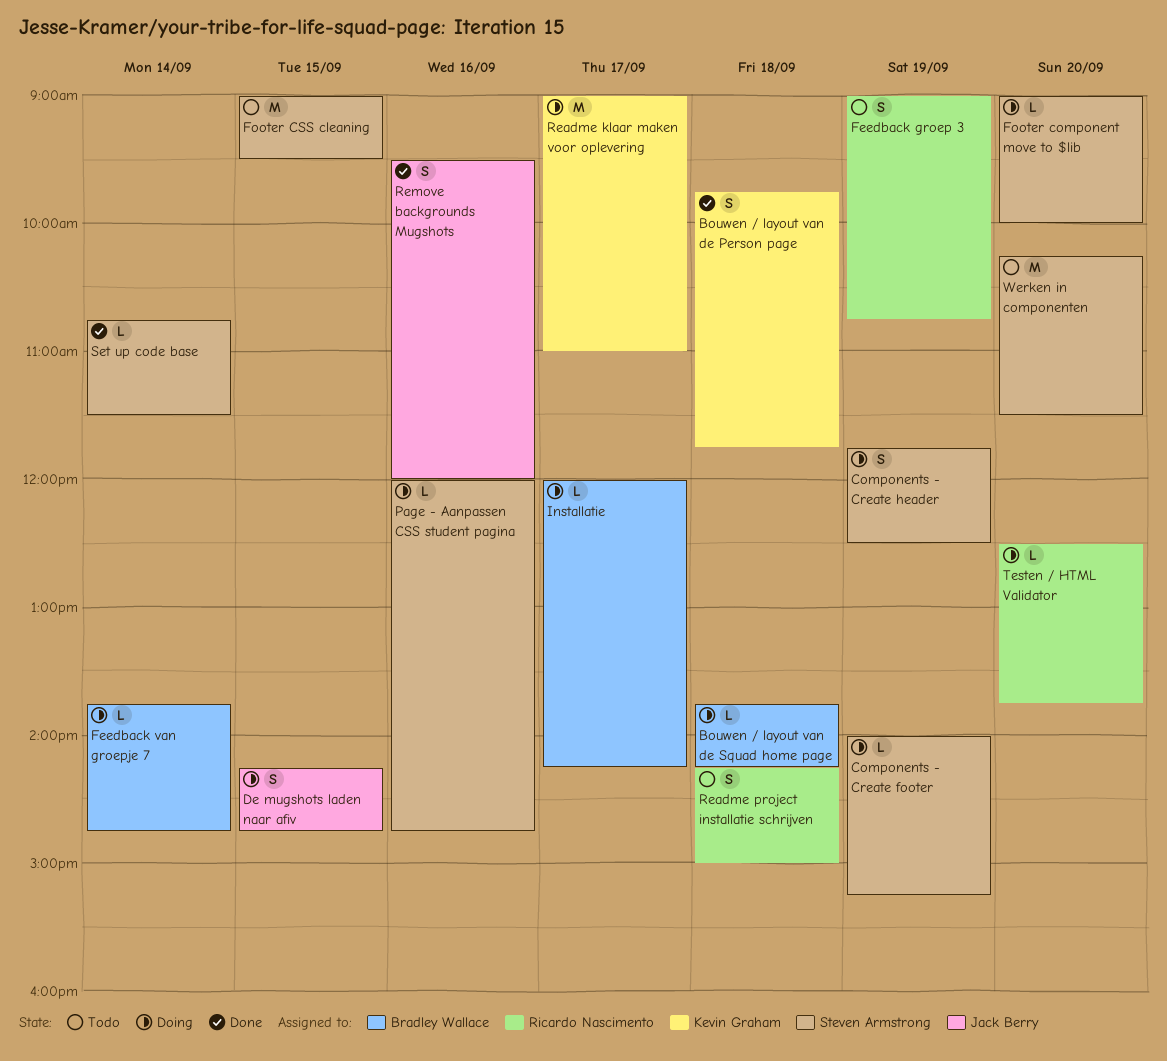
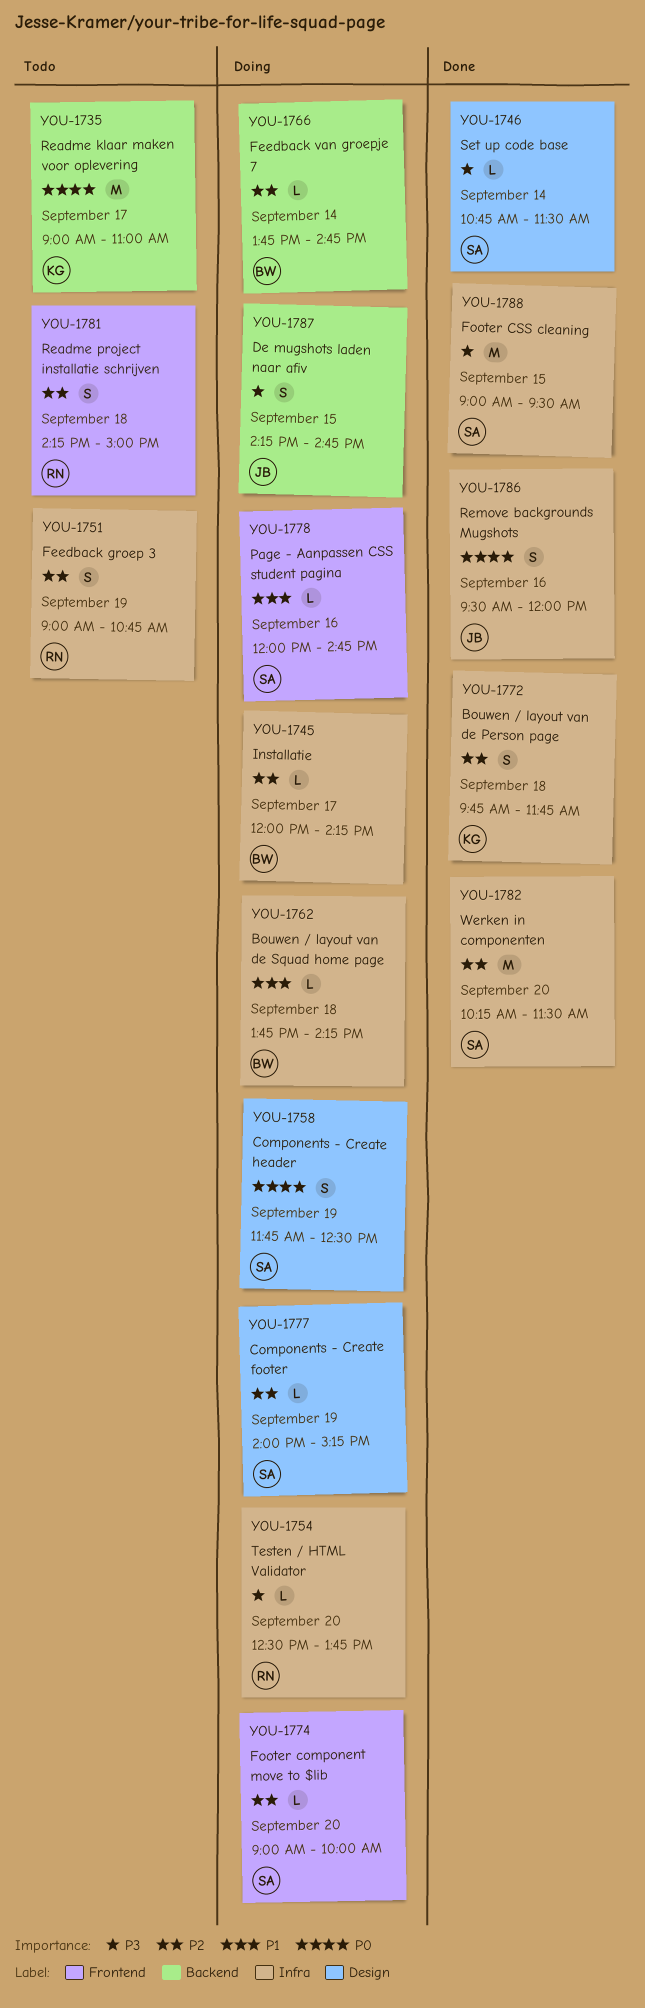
Footer CSS cleaning, status: Todo -> Done
Readme klaar maken voor oplevering, status: Doing -> Todo
Werken in componenten, status: Todo -> Done

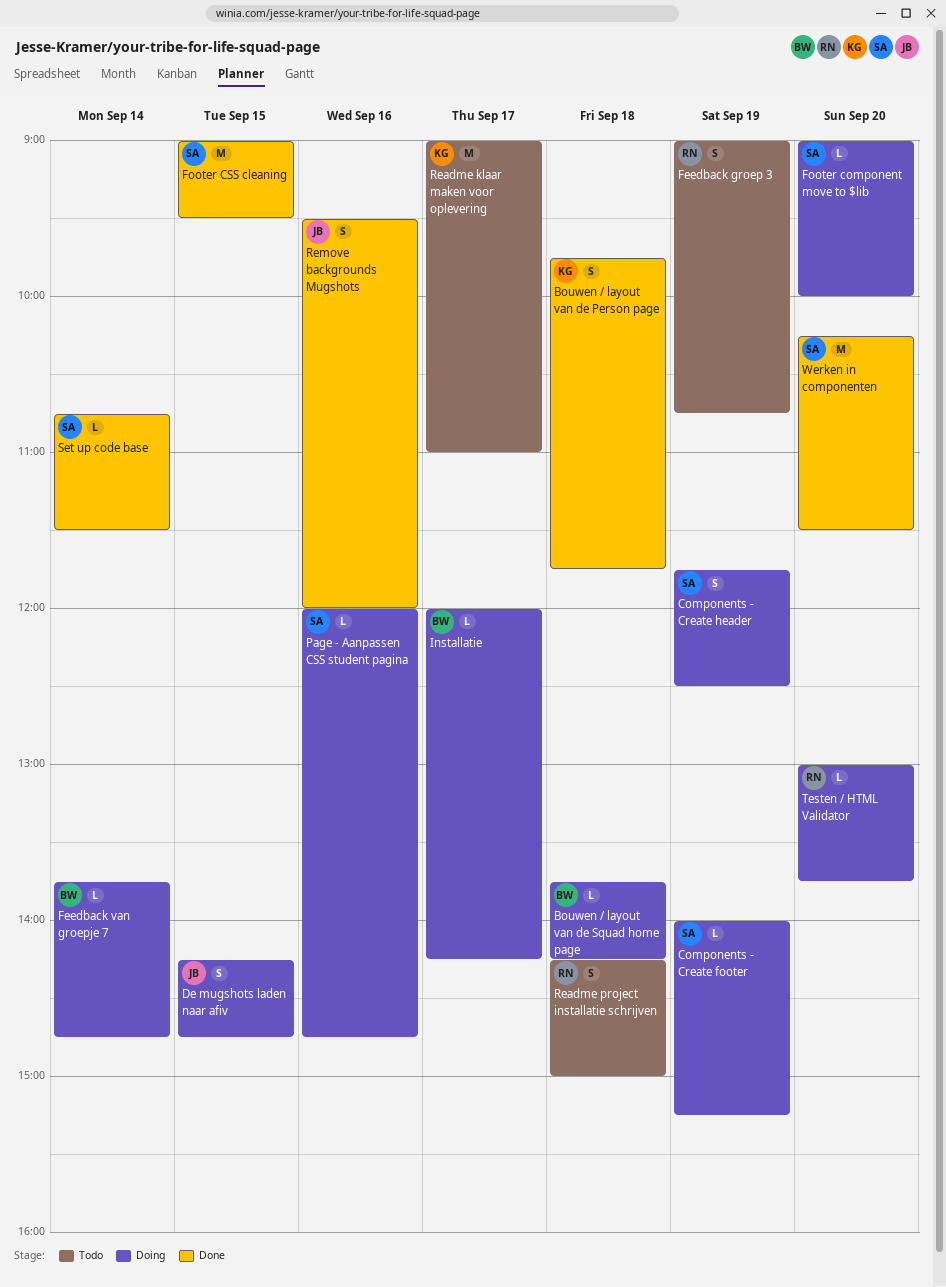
Testen / HTML Validator, begins: 12:30 -> 13:00

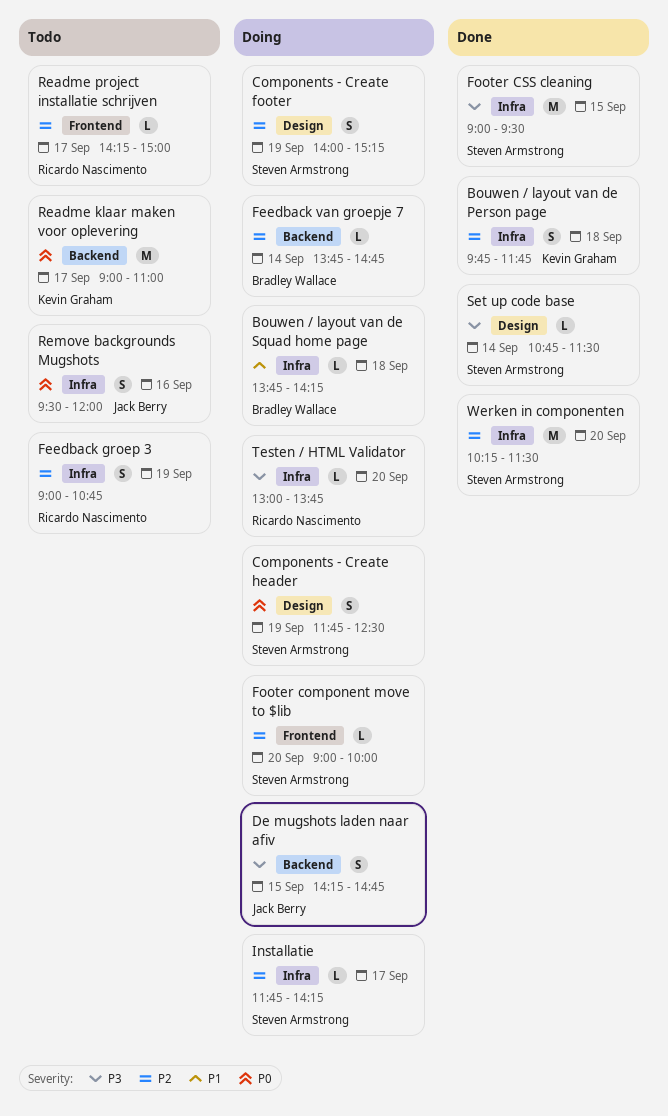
Components - Create footer, estimate: L -> S
Installatie, owner: Bradley Wallace -> Steven Armstrong
Installatie, begins: 12:00 -> 11:45
Page - Aanpassen CSS student pagina: present -> none
Readme project installatie schrijven, estimate: S -> L
Readme project installatie schrijven, day: Sep 18 -> Sep 17
Remove backgrounds Mugshots, status: Done -> Todo

